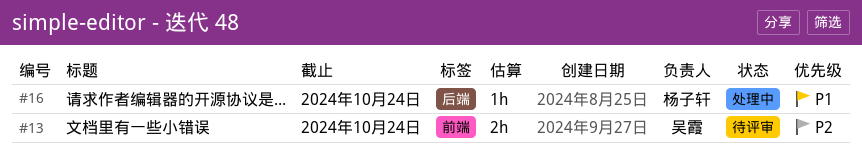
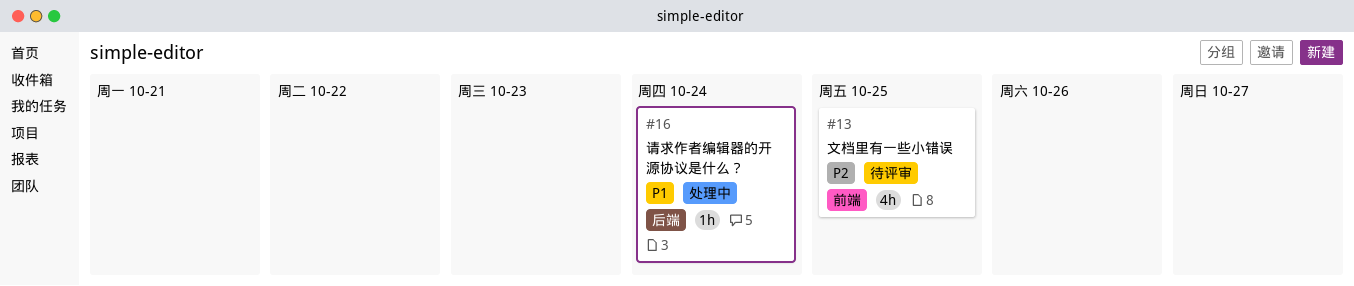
#13, estimate: 2h -> 4h
#13, due: Oct 24 -> Oct 25

